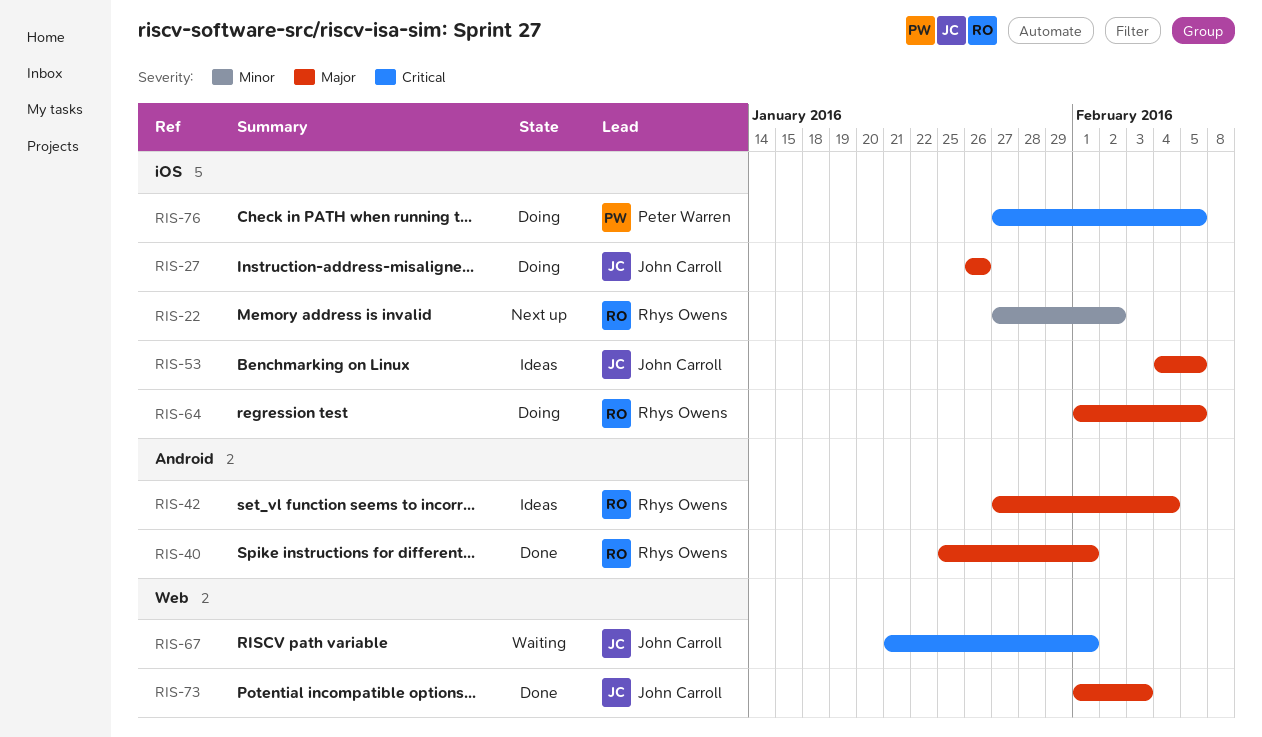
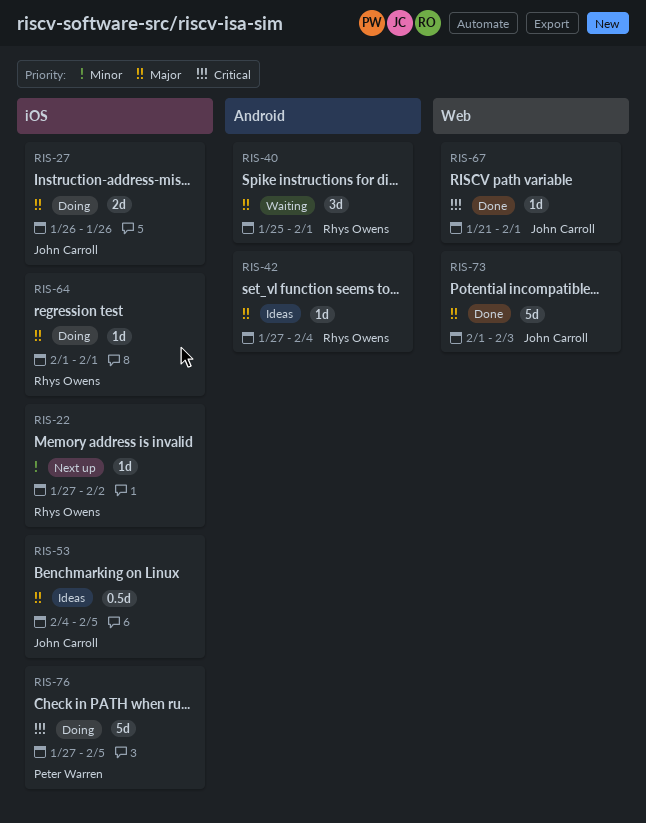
RIS-40, status: Done -> Waiting
RIS-64, due: Feb 5 -> Feb 1
RIS-67, status: Waiting -> Done

